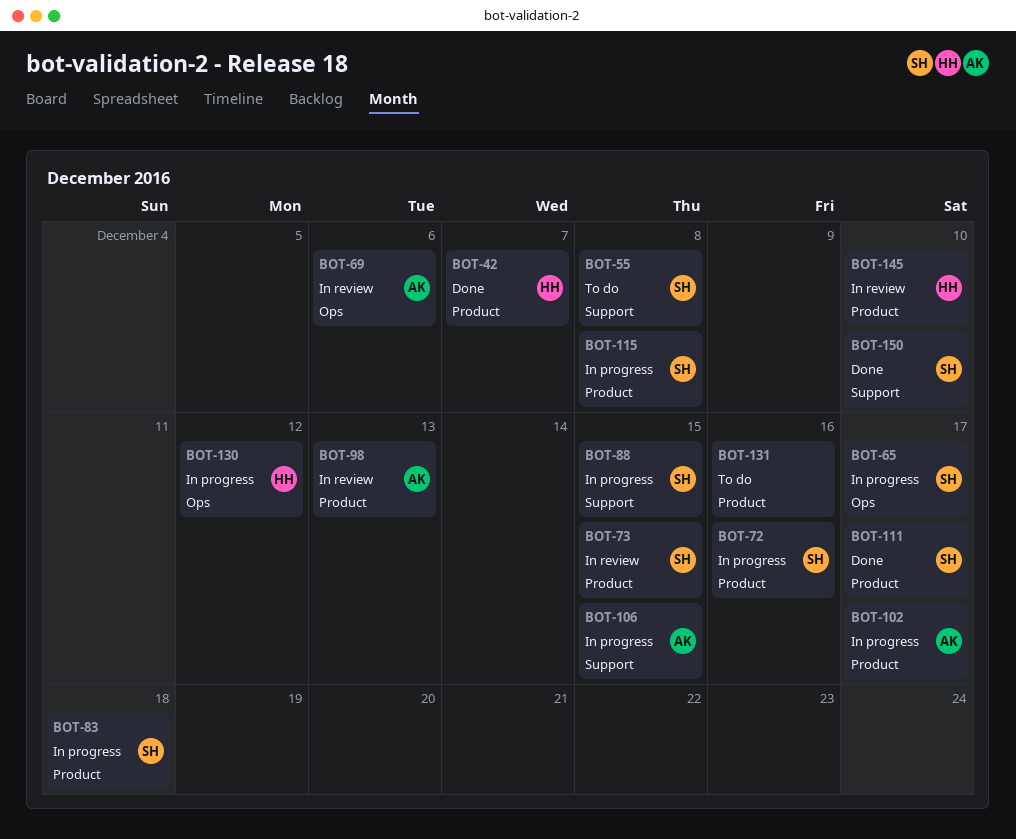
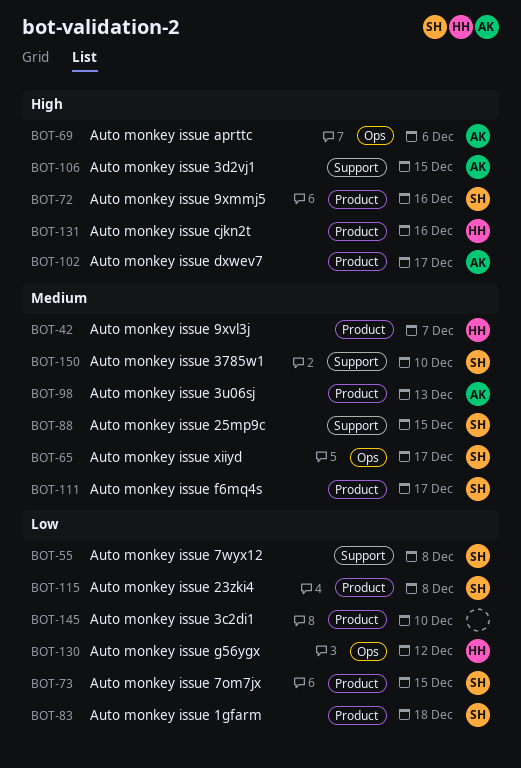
BOT-131, owner: none -> HH
BOT-145, owner: HH -> none

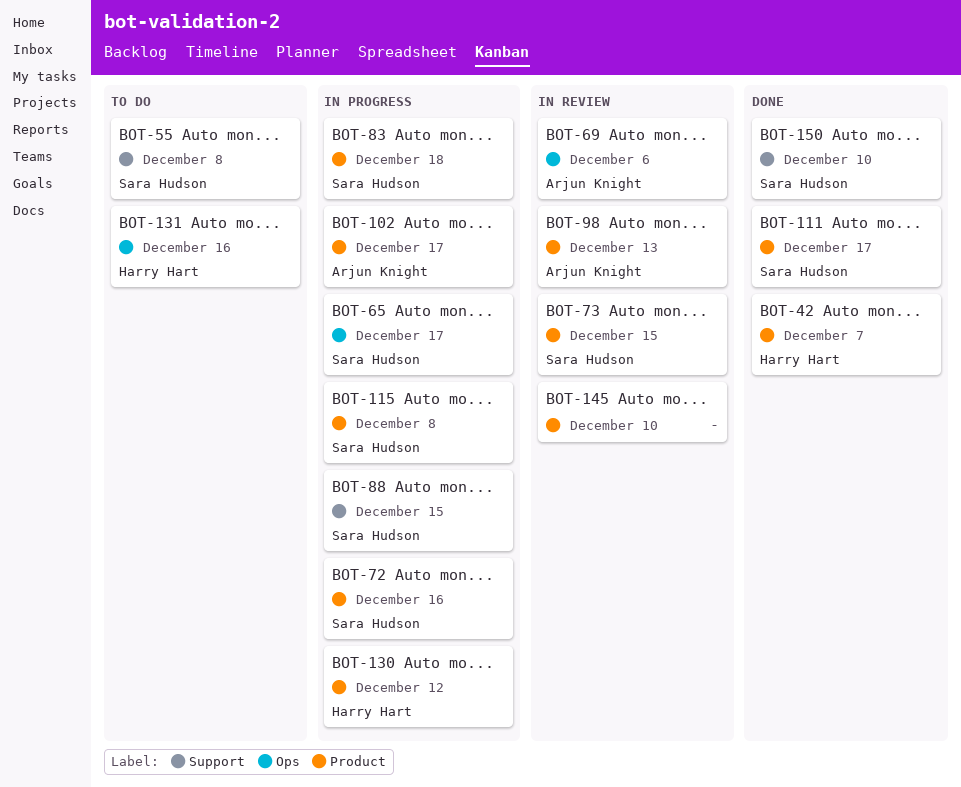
BOT-106: present -> none
BOT-130, label: Ops -> Product
BOT-131, label: Product -> Ops

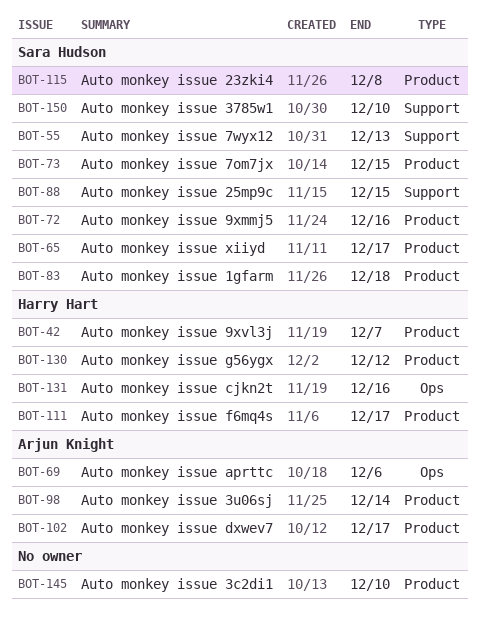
BOT-55, due: Dec 8 -> Dec 13
BOT-65, label: Ops -> Product
BOT-98, due: Dec 13 -> Dec 14
BOT-111, owner: Sara Hudson -> Harry Hart

